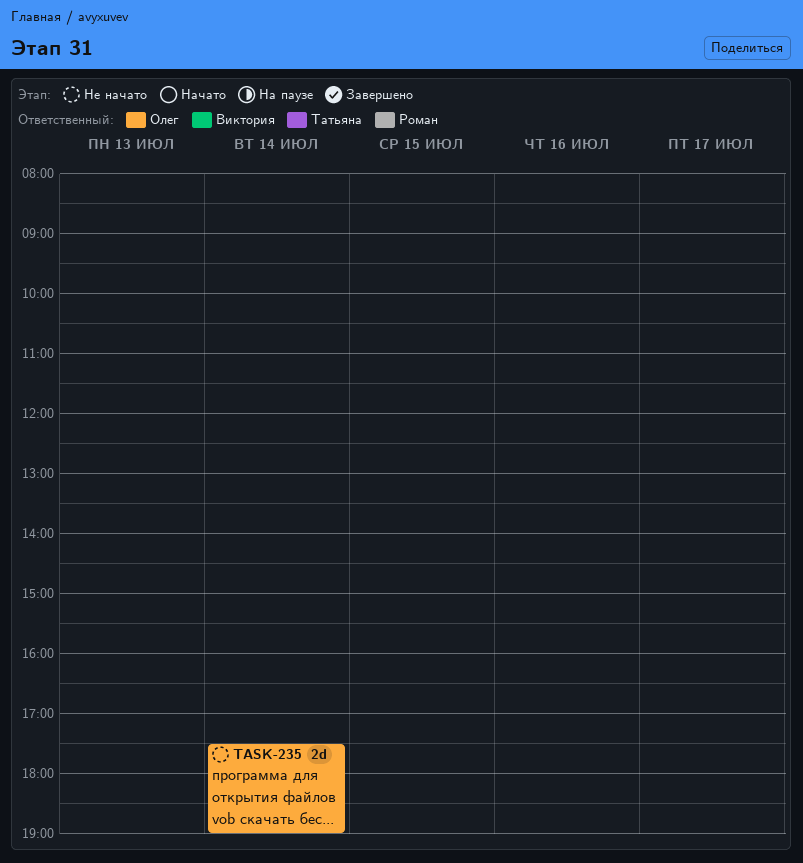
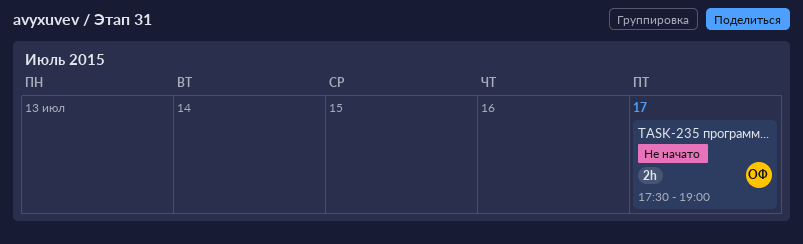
TASK-235, estimate: 2d -> 2h
TASK-235, day: Jul 14 -> Jul 17

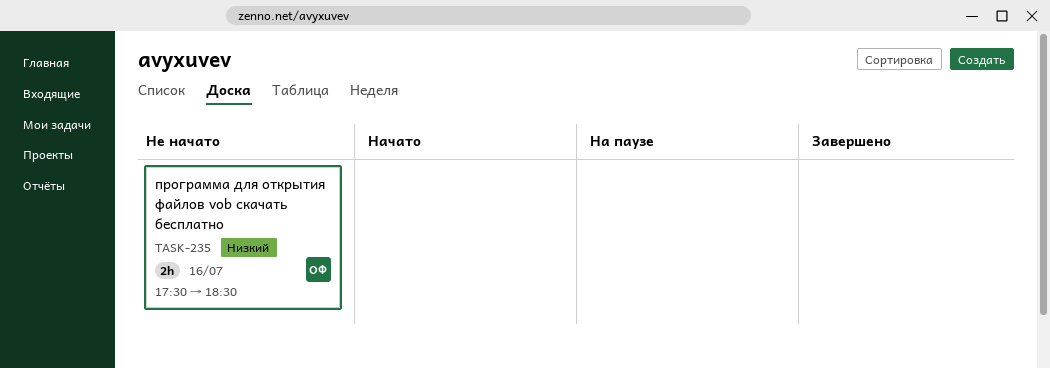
TASK-235, day: Jul 17 -> Jul 16
TASK-235, ends: 19:00 -> 18:30

